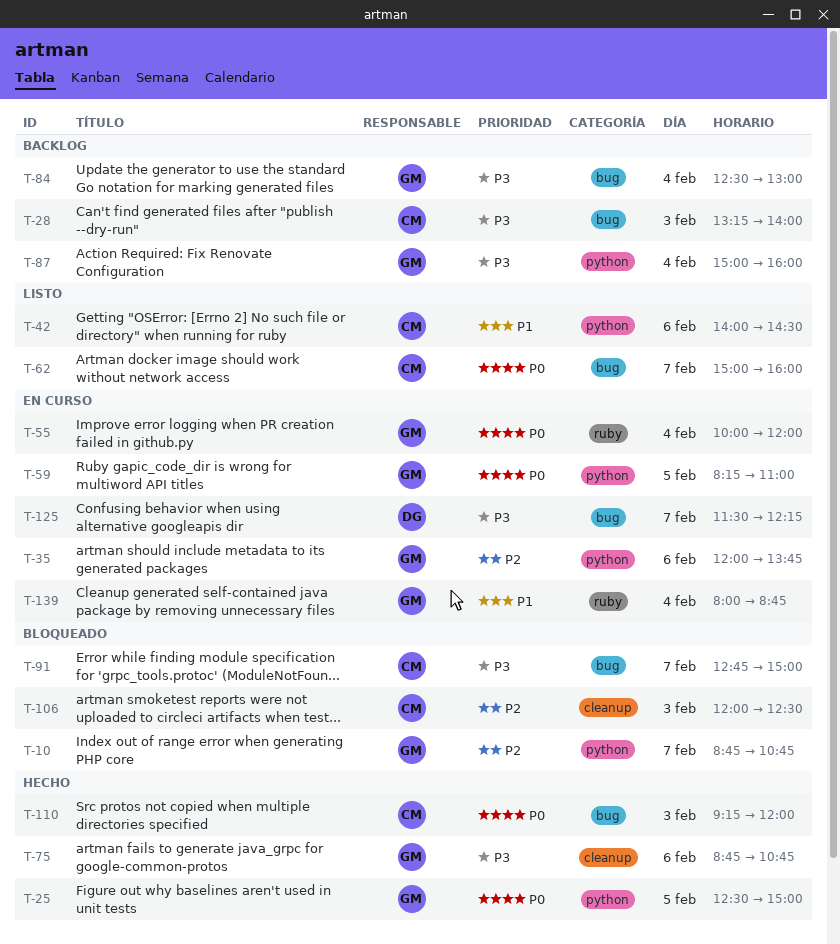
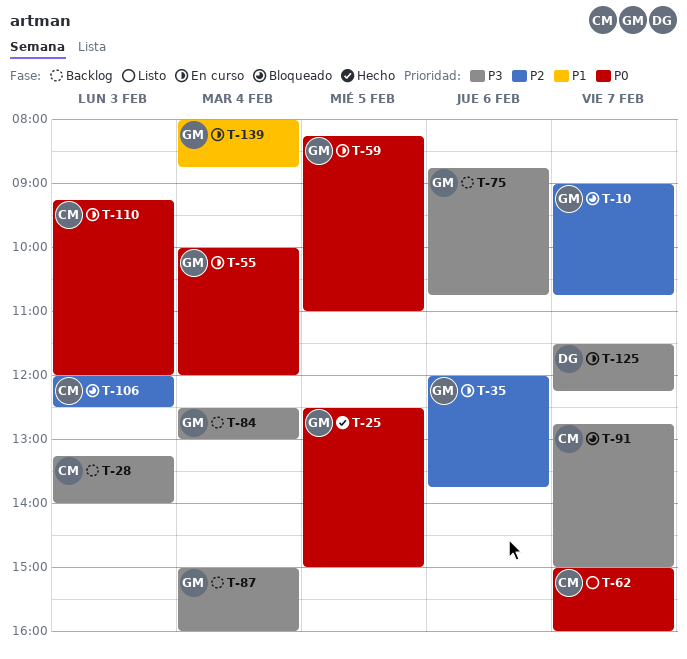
T-10, begins: 08:45 -> 09:00
T-42: present -> none
T-75, status: Hecho -> Backlog
T-110, status: Hecho -> En curso

